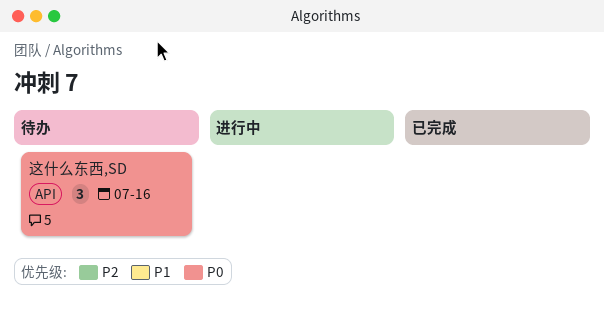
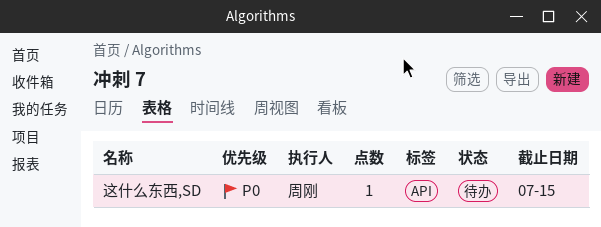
这什么东西,SD, estimate: 3 -> 1
这什么东西,SD, due: Jul 16 -> Jul 15

